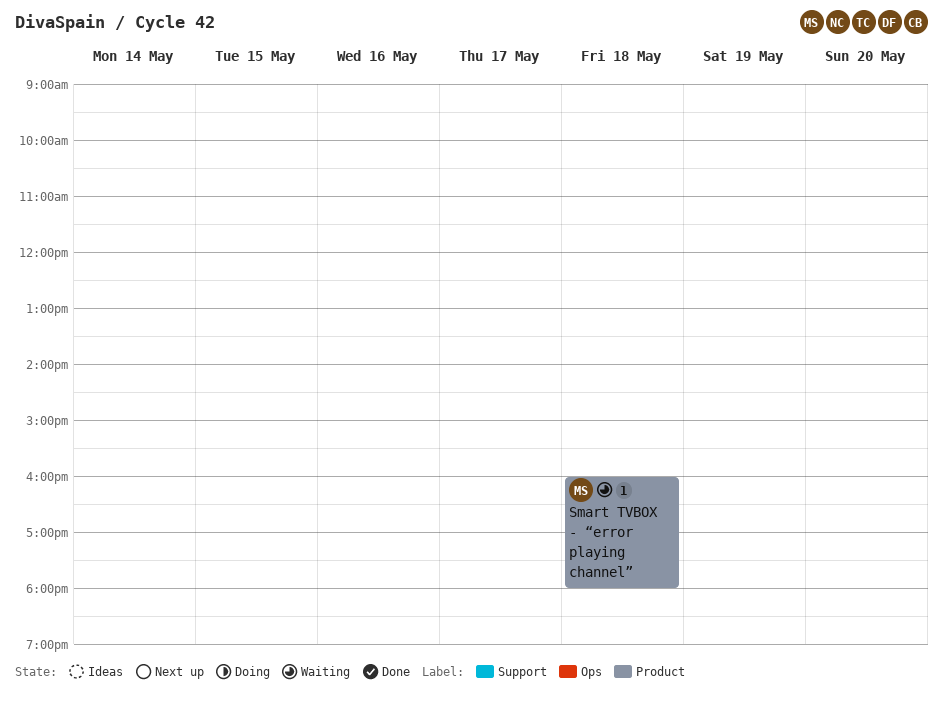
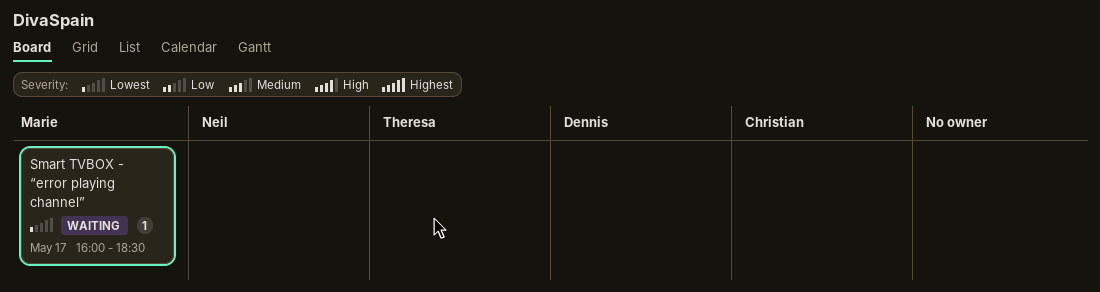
Smart TVBOX - “error playing channel”, day: May 18 -> May 17
Smart TVBOX - “error playing channel”, ends: 18:00 -> 18:30

